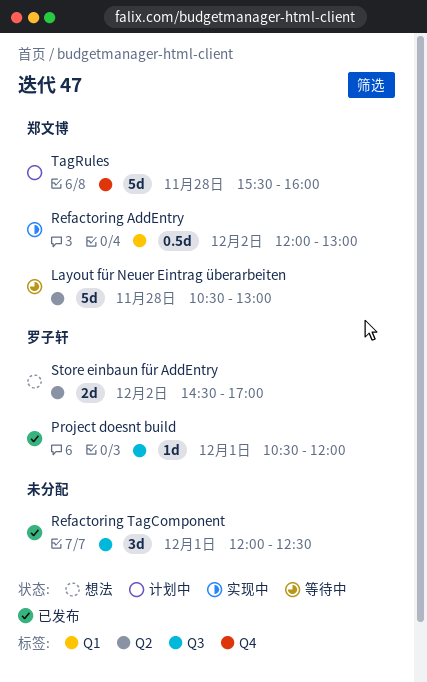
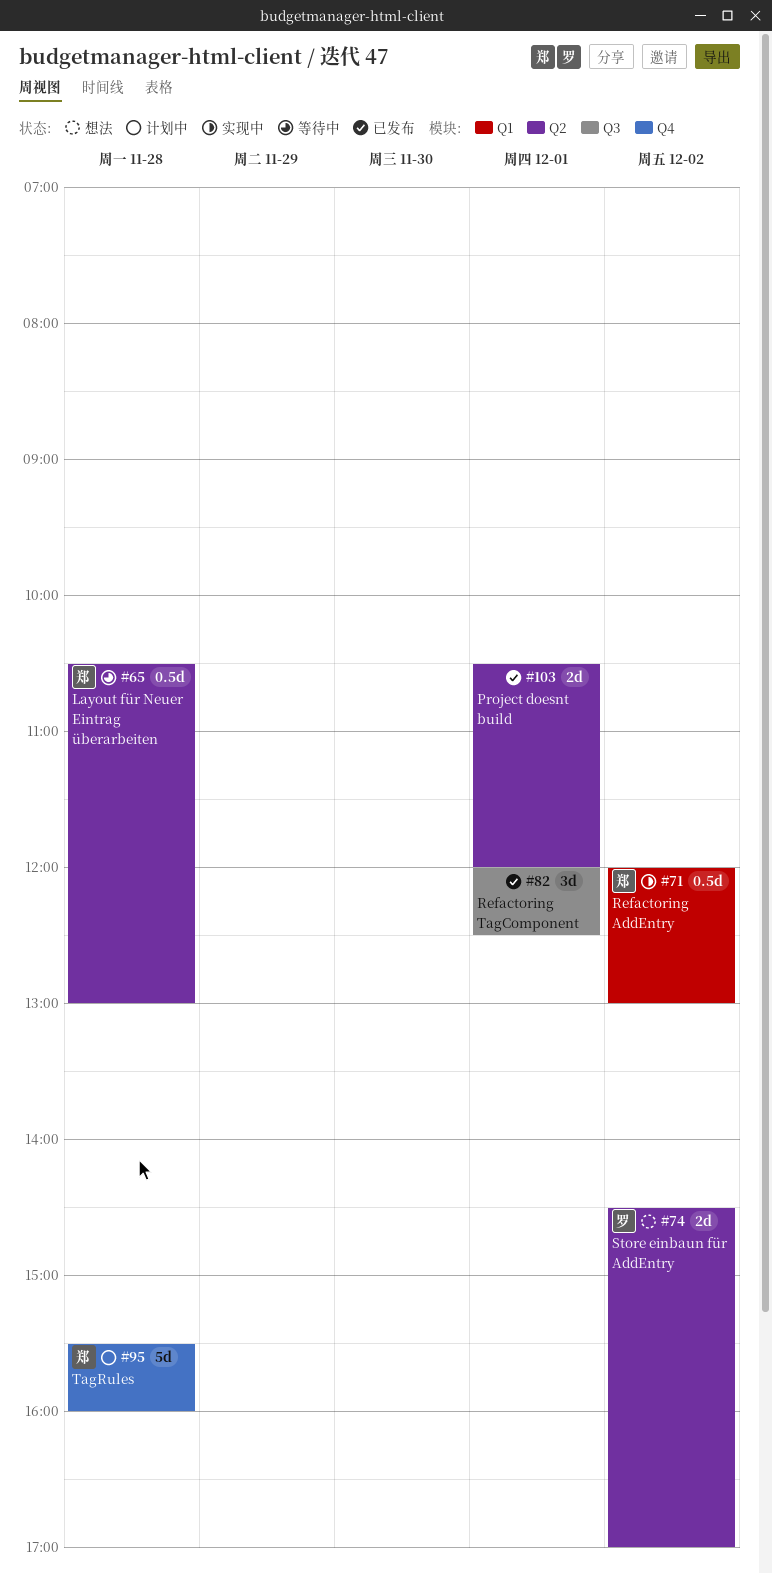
Layout für Neuer Eintrag überarbeiten, estimate: 5d -> 0.5d
Project doesnt build, owner: 罗子轩 -> none
Project doesnt build, label: Q3 -> Q2
Project doesnt build, estimate: 1d -> 2d

